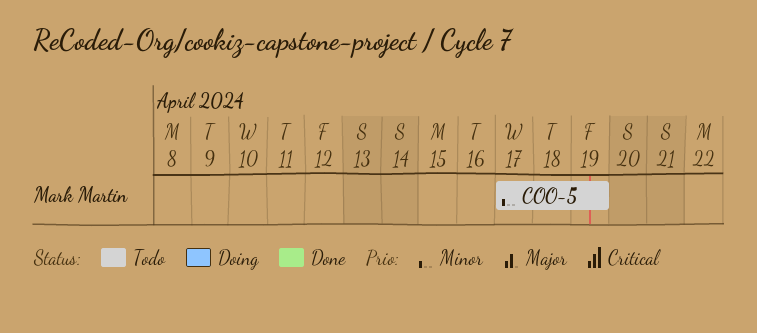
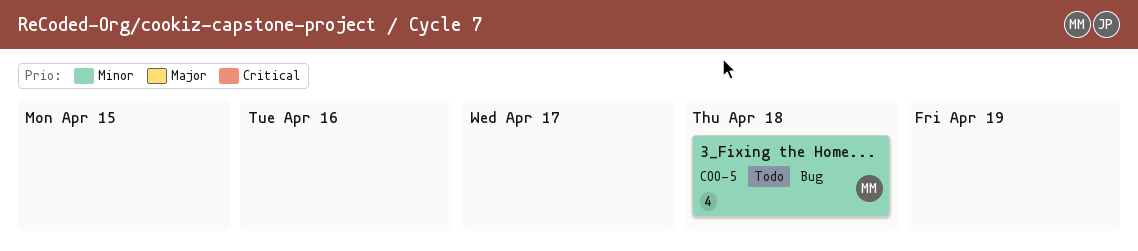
COO-5, due: Apr 19 -> Apr 18

